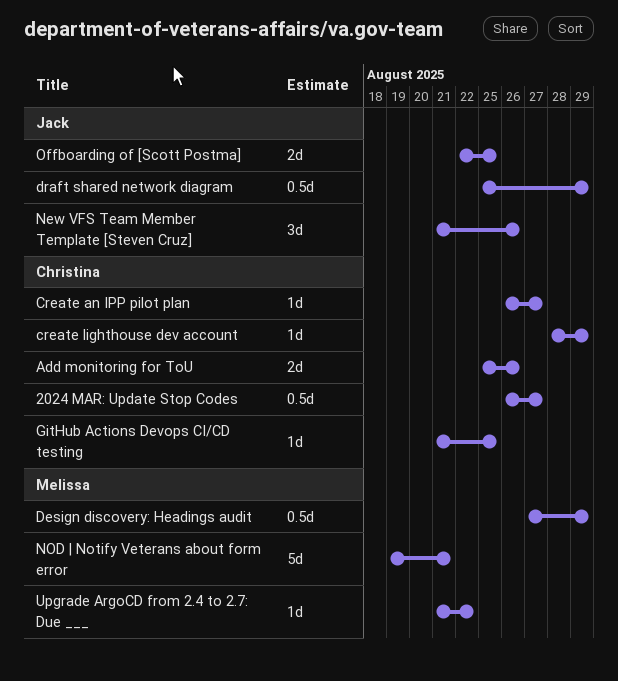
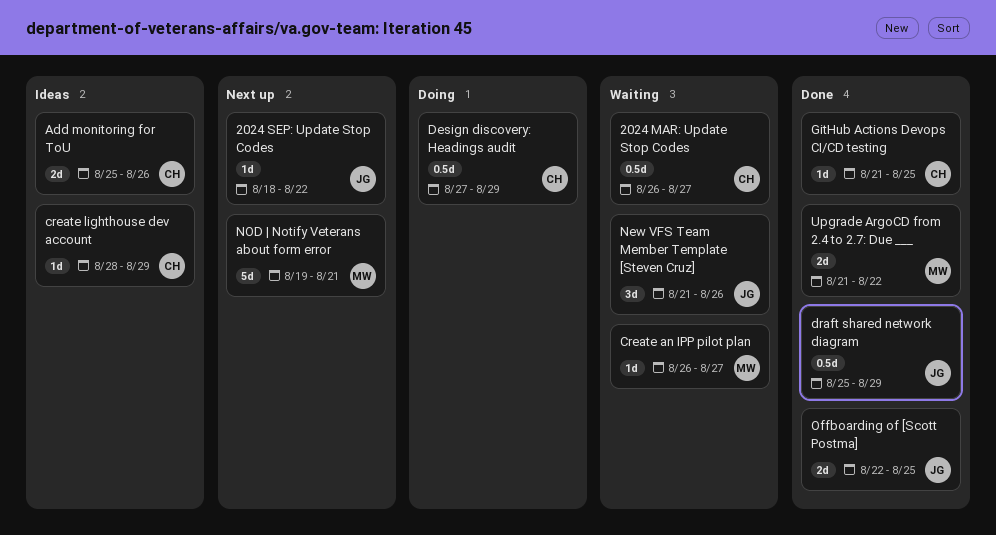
2024 SEP: Update Stop Codes: none -> present
Create an IPP pilot plan, owner: Christina -> Melissa
Design discovery: Headings audit, owner: Melissa -> Christina
Upgrade ArgoCD from 2.4 to 2.7: Due ___, estimate: 1d -> 2d

